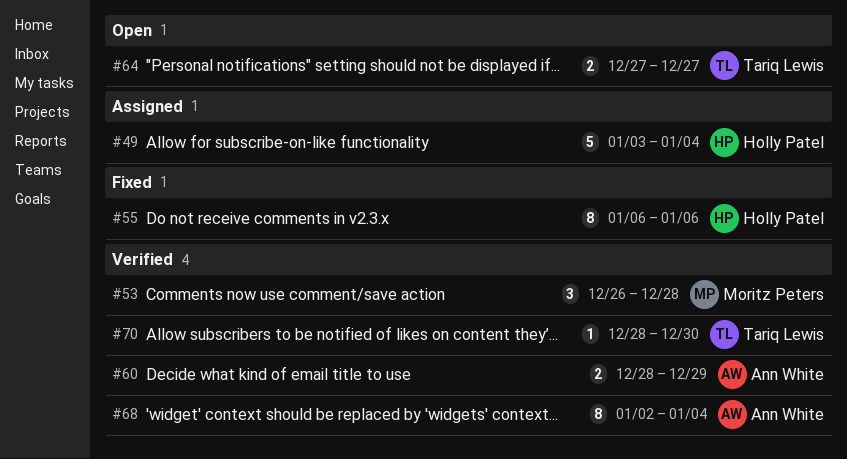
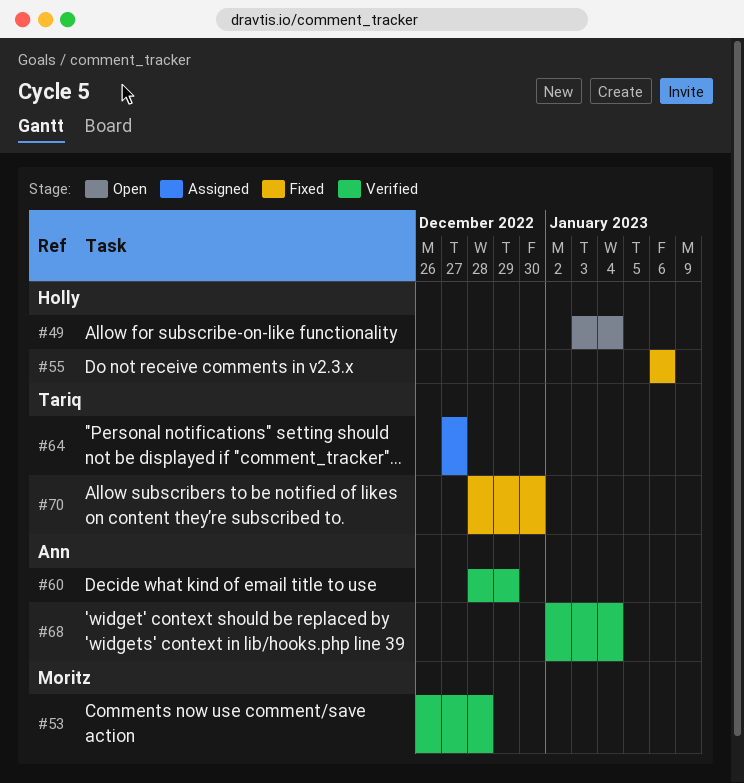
#49, status: Assigned -> Open
#64, status: Open -> Assigned
#70, status: Verified -> Fixed

